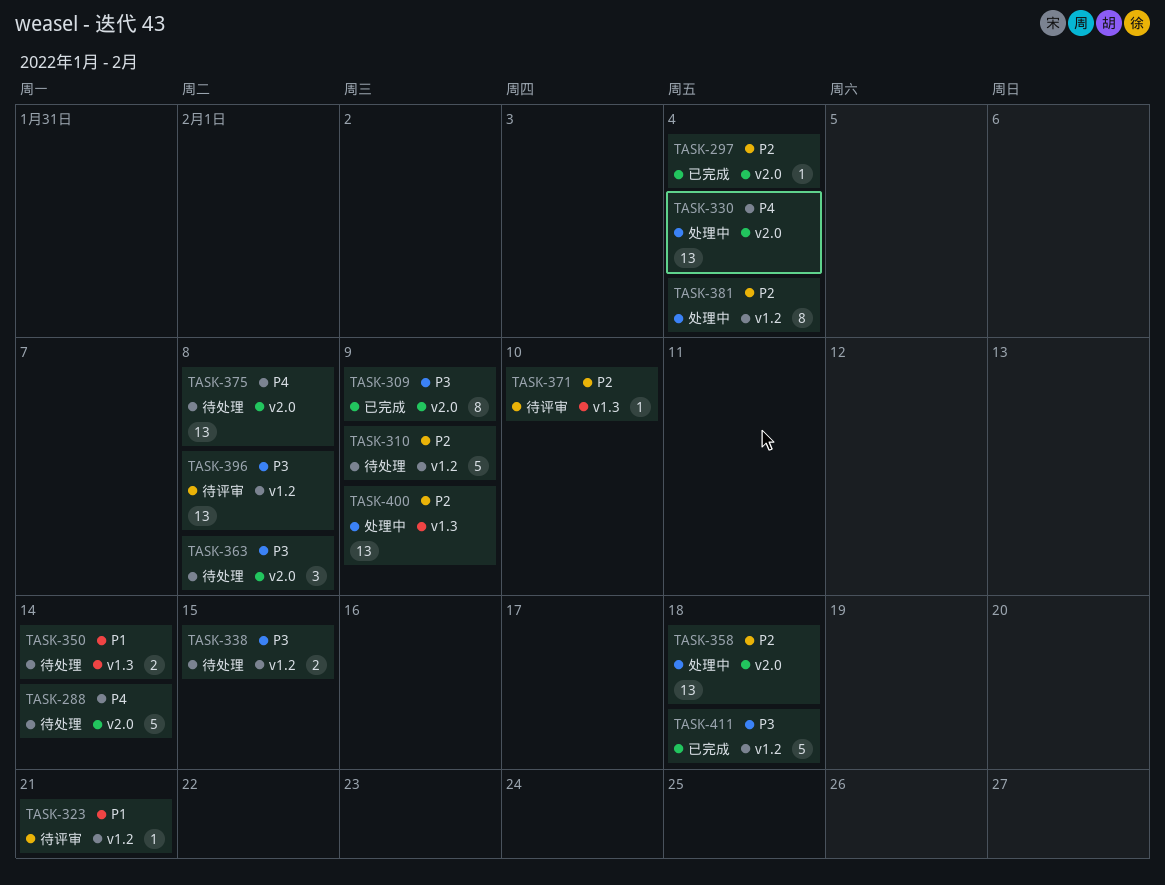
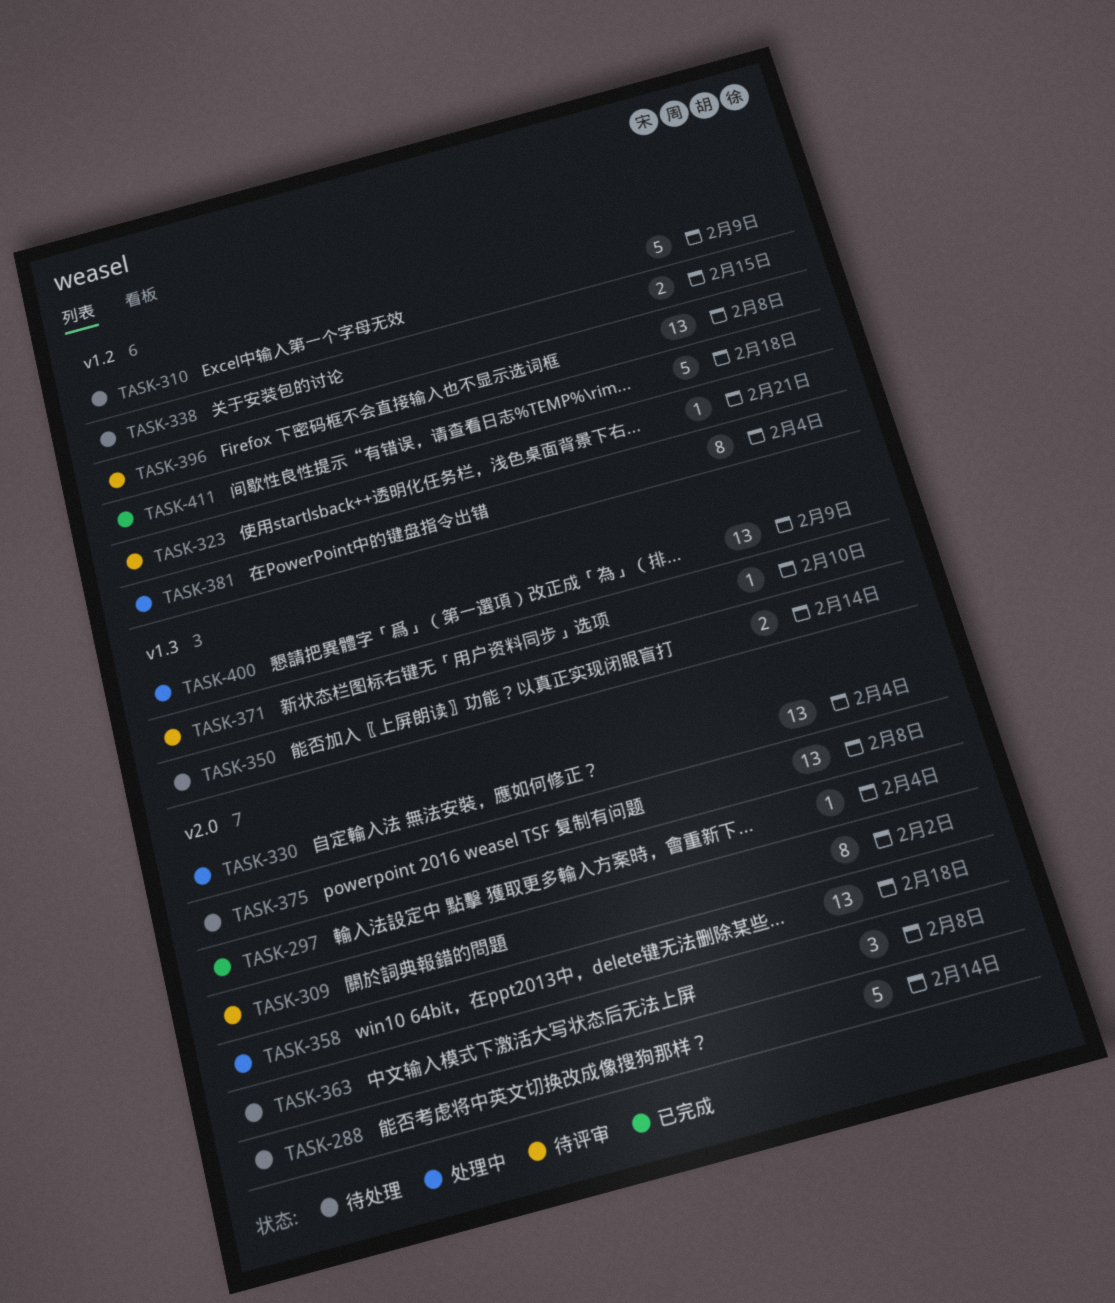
TASK-309, status: 已完成 -> 待评审
TASK-309, due: Feb 9 -> Feb 2

